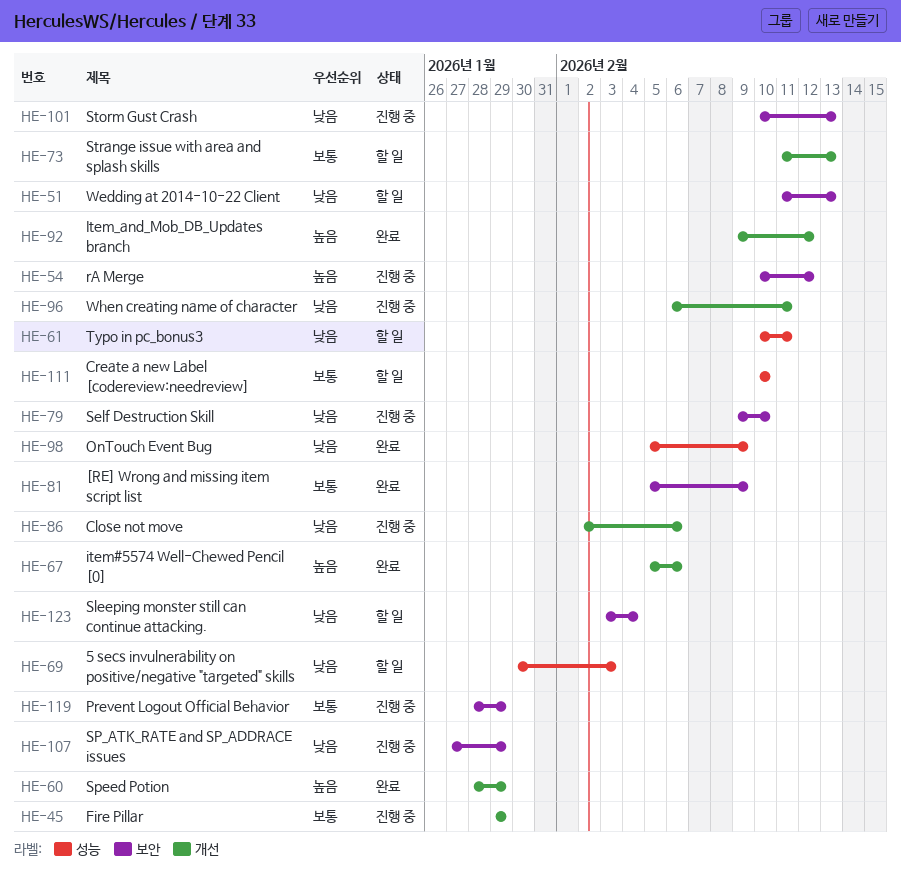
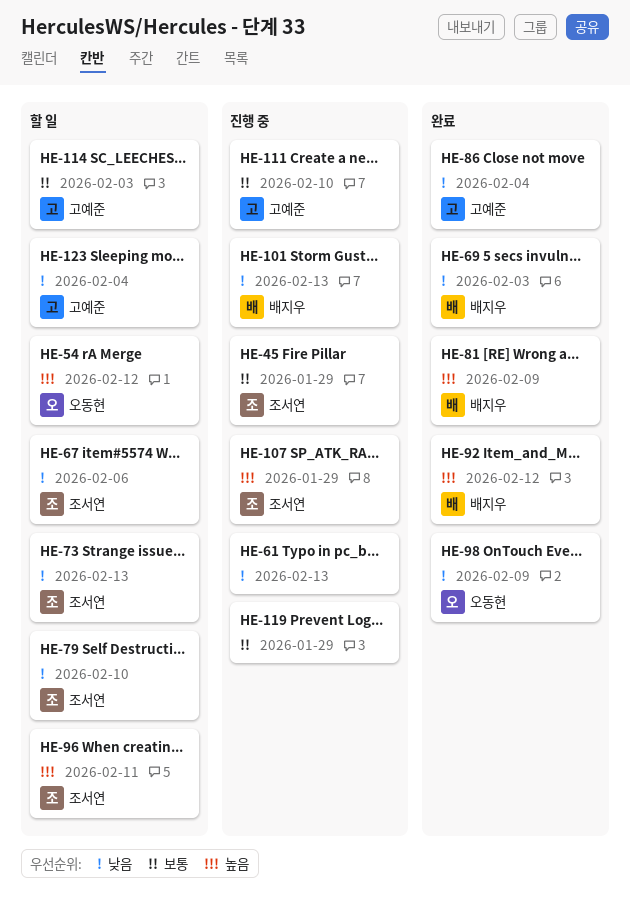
HE-51: present -> none
HE-54, status: 진행 중 -> 할 일
HE-60: present -> none
HE-61, status: 할 일 -> 진행 중
HE-61, due: Feb 11 -> Feb 13
HE-67, status: 완료 -> 할 일
HE-67, priority: 높음 -> 낮음
HE-69, status: 할 일 -> 완료
HE-73, priority: 보통 -> 낮음
HE-79, status: 진행 중 -> 할 일
HE-81, priority: 보통 -> 높음
HE-86, status: 진행 중 -> 완료
HE-86, due: Feb 6 -> Feb 4
HE-96, status: 진행 중 -> 할 일
HE-96, priority: 낮음 -> 높음
HE-107, priority: 낮음 -> 높음
HE-111, status: 할 일 -> 진행 중
HE-114: none -> present

